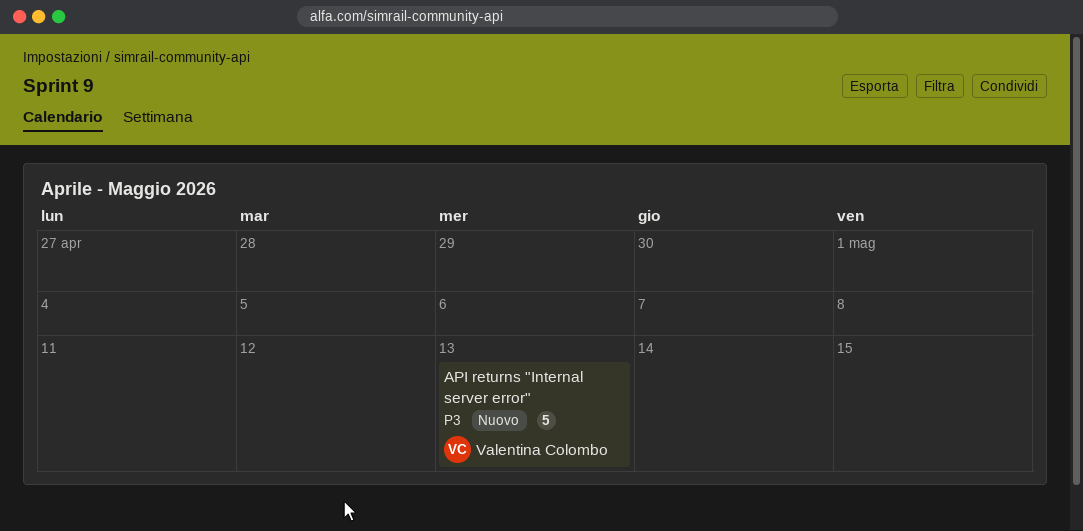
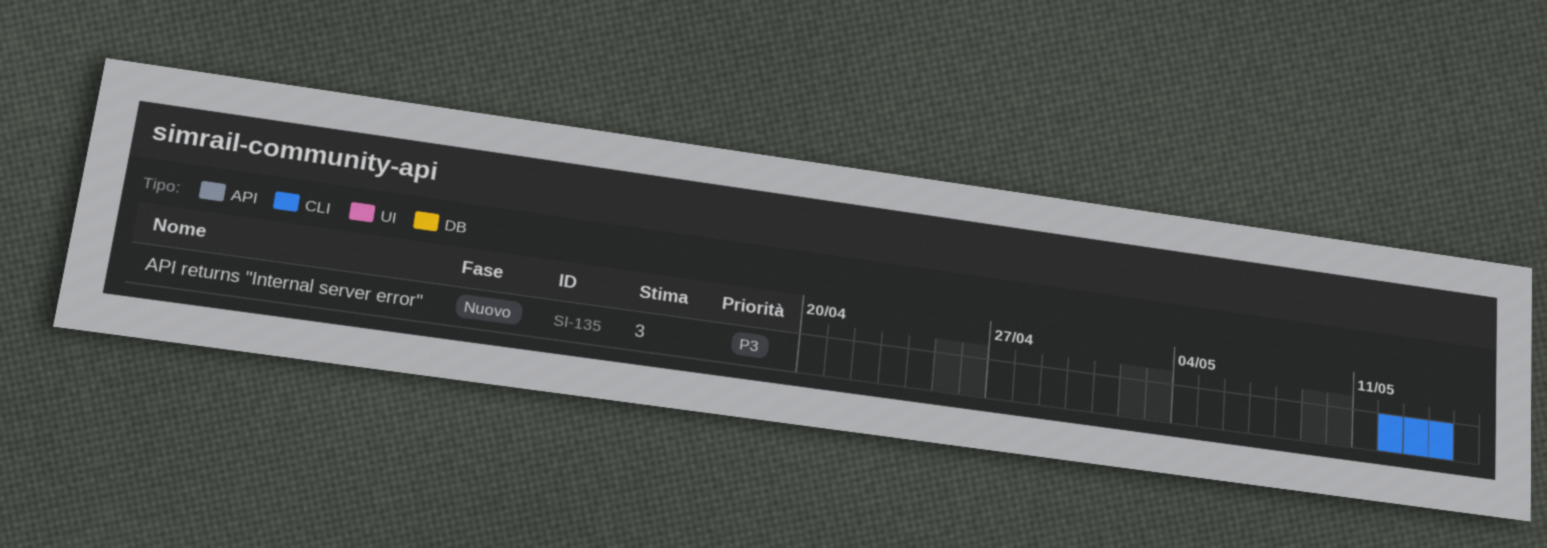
API returns "Internal server error", estimate: 5 -> 3
API returns "Internal server error", due: May 13 -> May 14

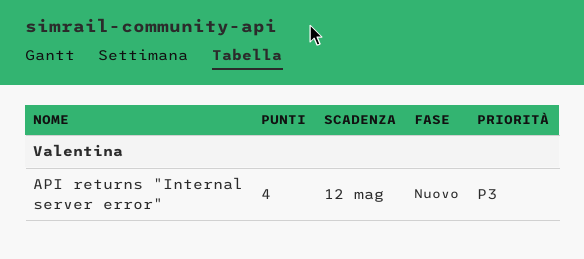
API returns "Internal server error", estimate: 3 -> 4
API returns "Internal server error", due: May 14 -> May 12

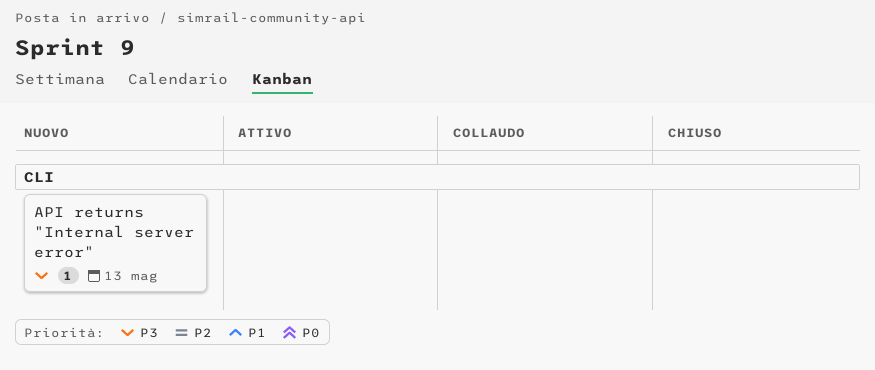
API returns "Internal server error", estimate: 4 -> 1
API returns "Internal server error", due: May 12 -> May 13

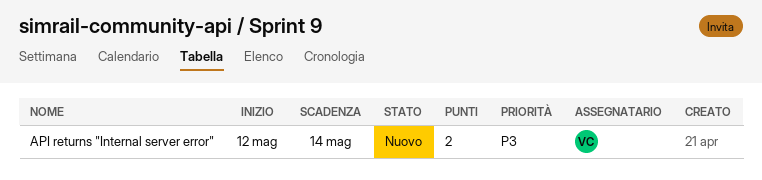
API returns "Internal server error", estimate: 1 -> 2
API returns "Internal server error", due: May 13 -> May 14

